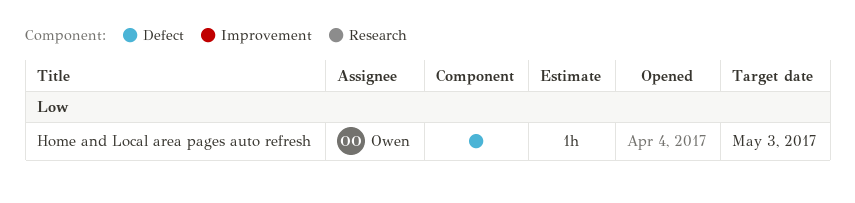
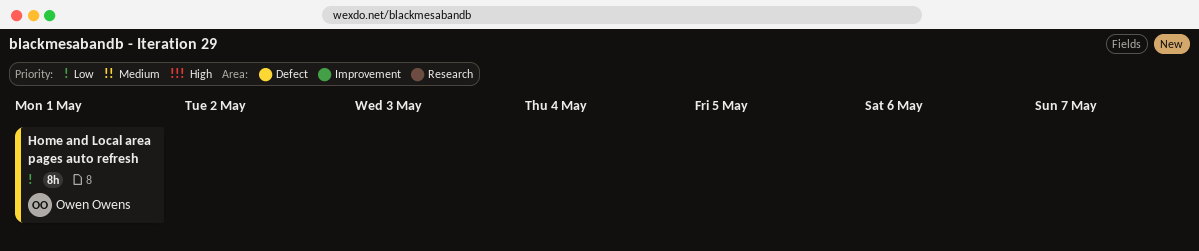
Home and Local area pages auto refresh, estimate: 1h -> 8h
Home and Local area pages auto refresh, due: May 3 -> May 1

